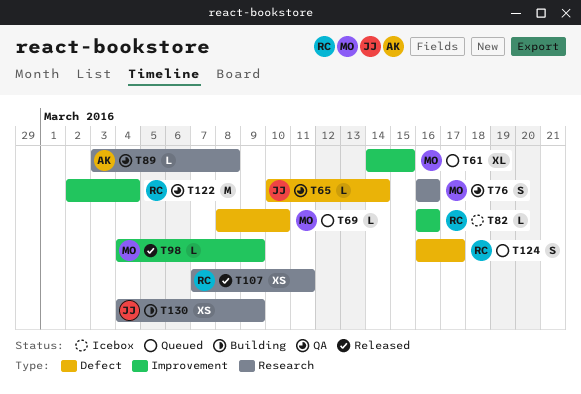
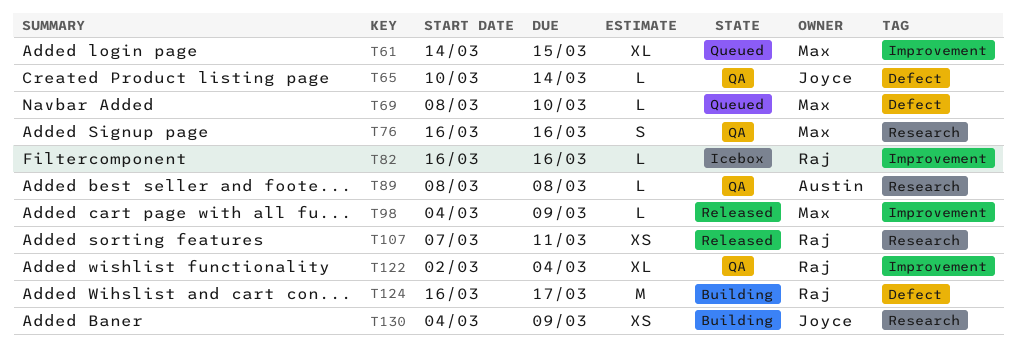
T89, start: Mar 3 -> Mar 8
T122, estimate: M -> XL
T124, status: Queued -> Building
T124, estimate: S -> M

